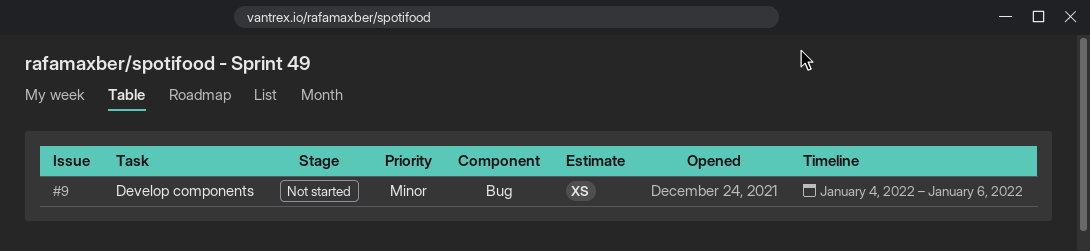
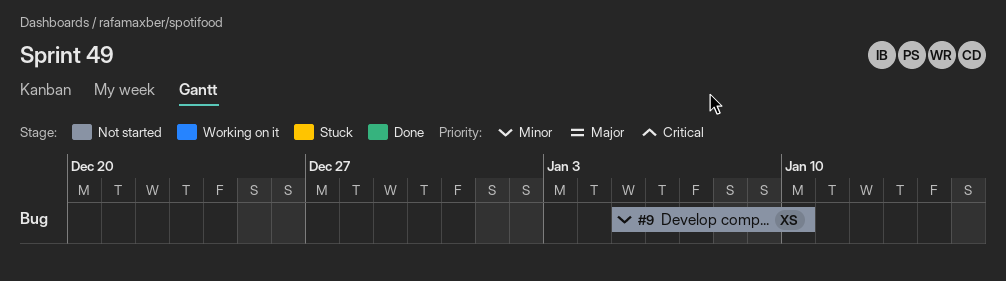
#9, start: Jan 4 -> Jan 5
#9, due: Jan 6 -> Jan 10

